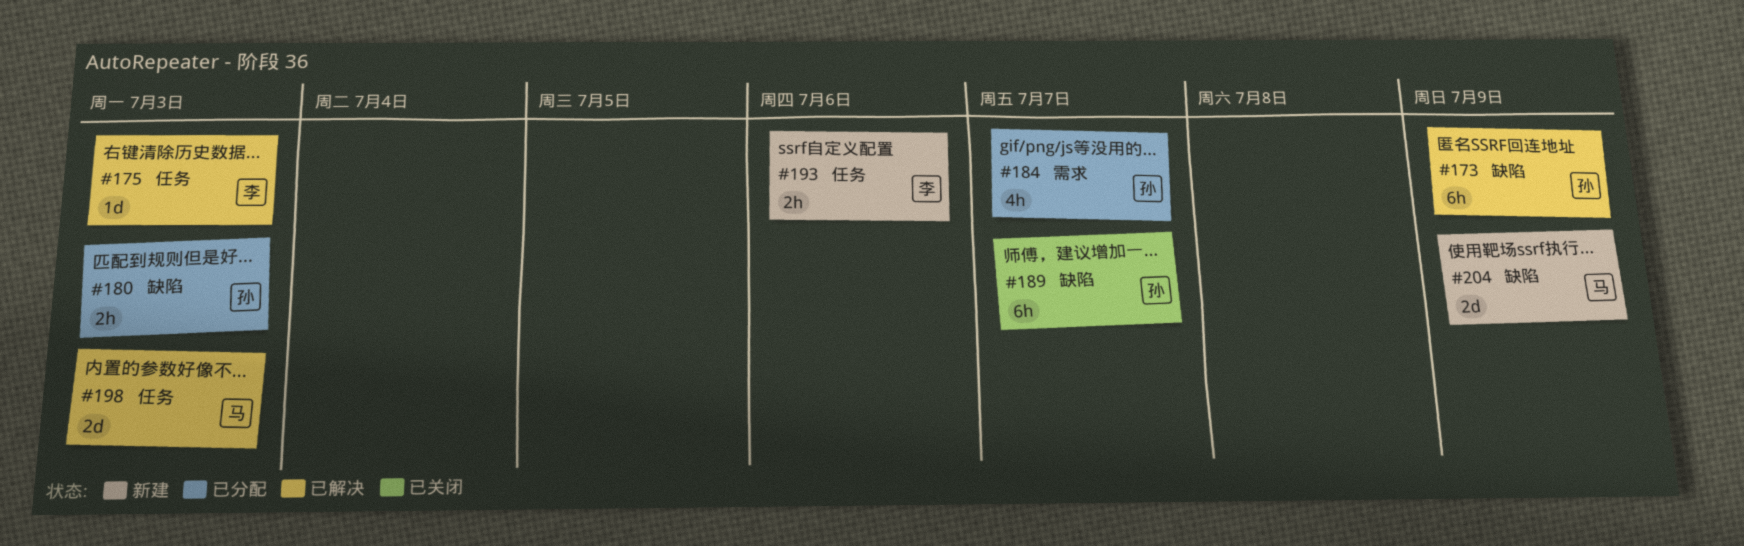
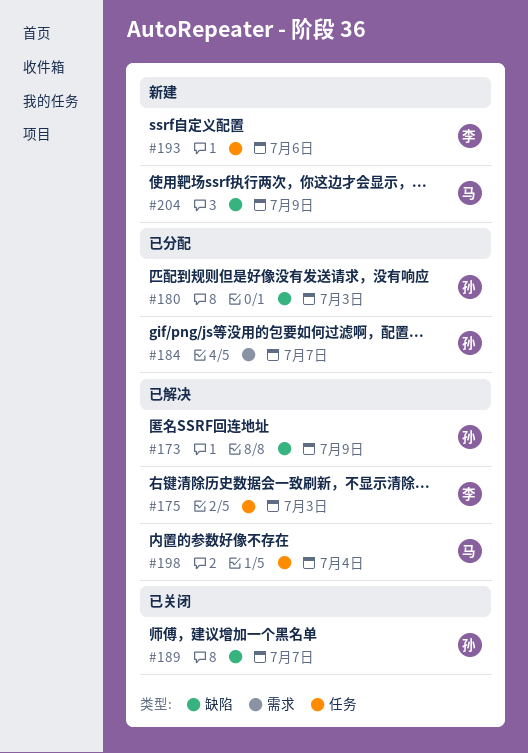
#198, due: Jul 3 -> Jul 4

